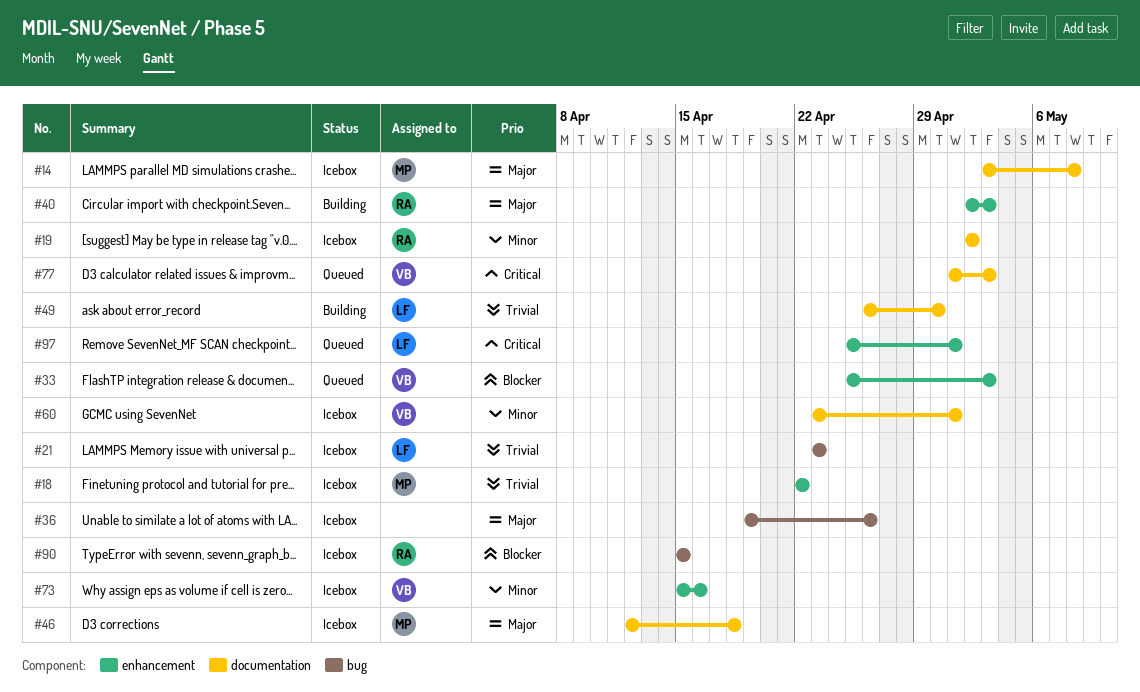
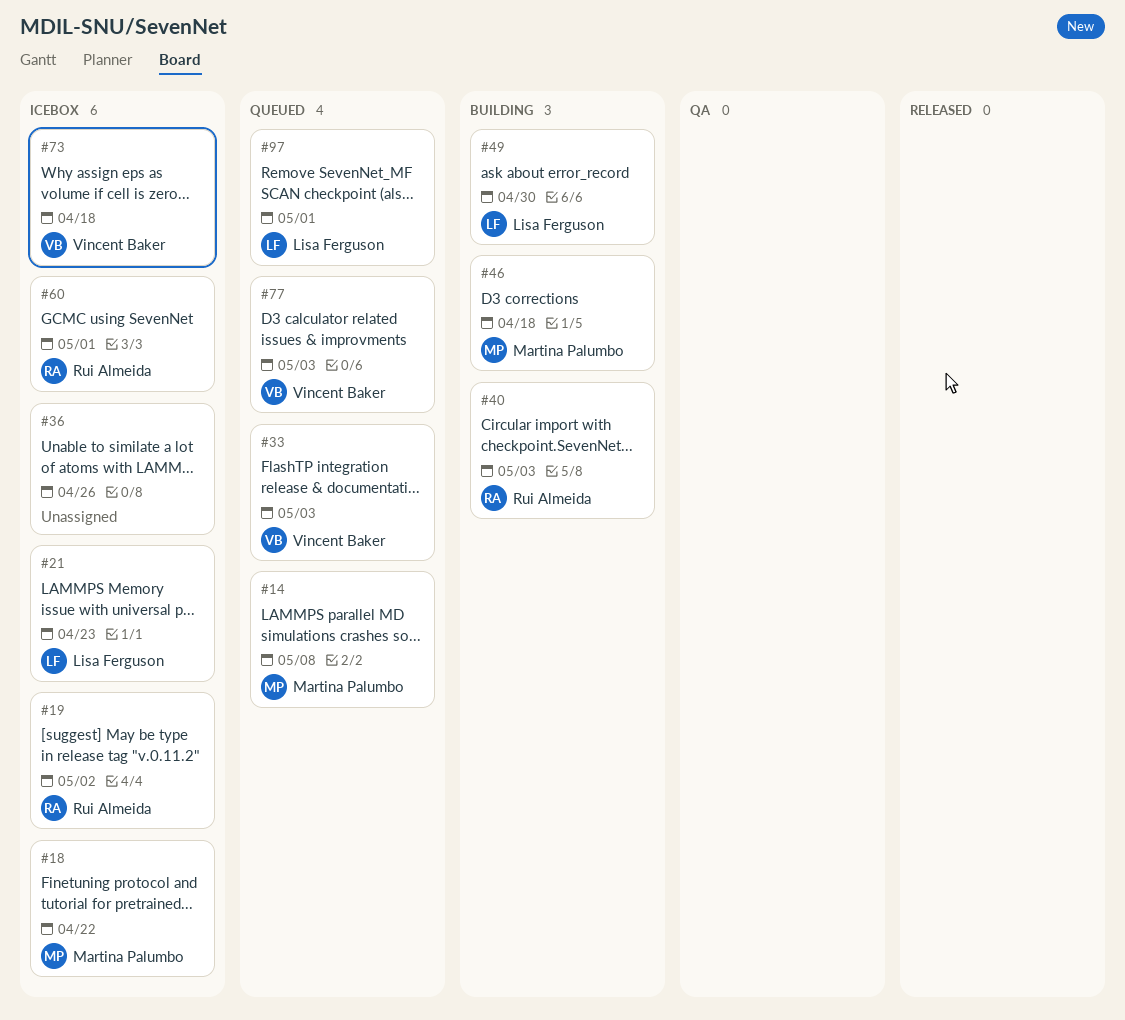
#14, status: Icebox -> Queued
#46, status: Icebox -> Building
#60, owner: Vincent Baker -> Rui Almeida
#73, due: Apr 16 -> Apr 18
#90: present -> none

